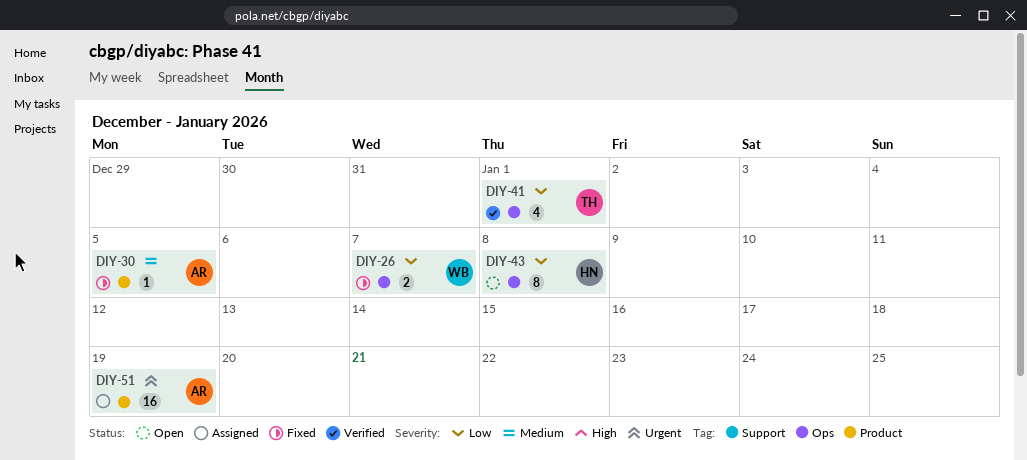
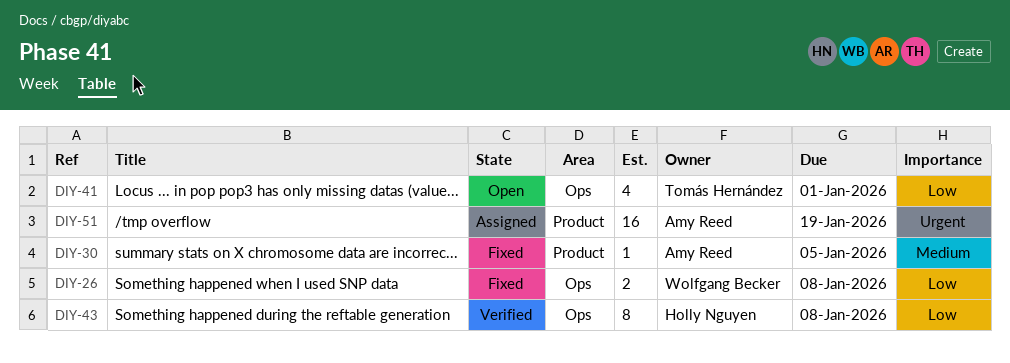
DIY-26, due: Jan 7 -> Jan 8
DIY-41, status: Verified -> Open
DIY-43, status: Open -> Verified

